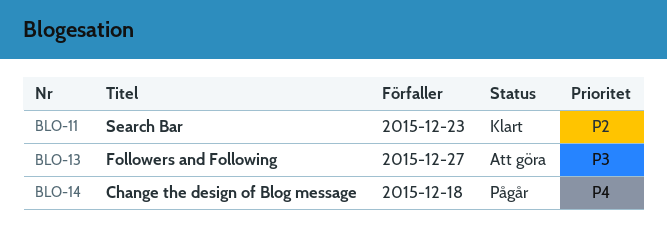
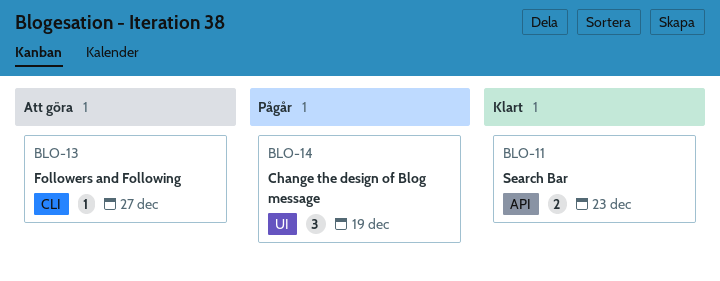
BLO-14, due: Dec 18 -> Dec 19

